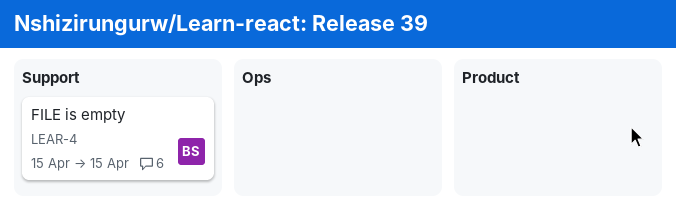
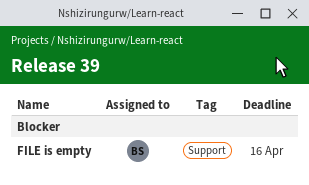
FILE is empty, due: Apr 15 -> Apr 16

